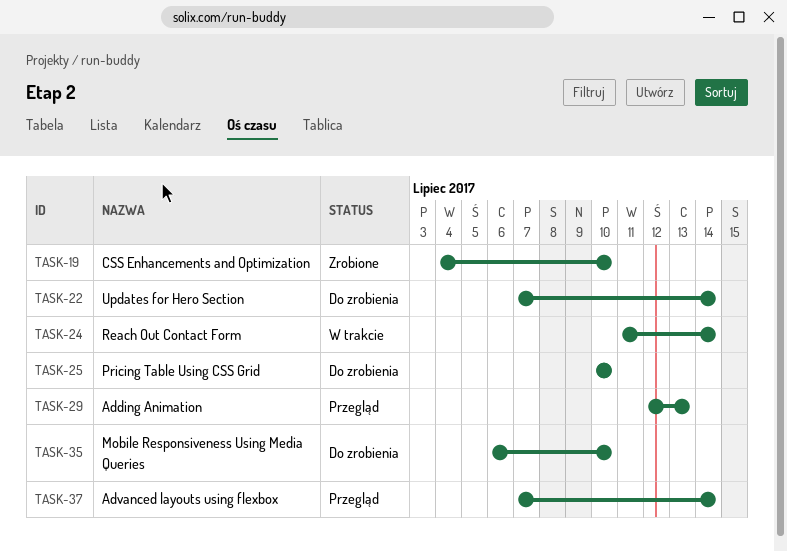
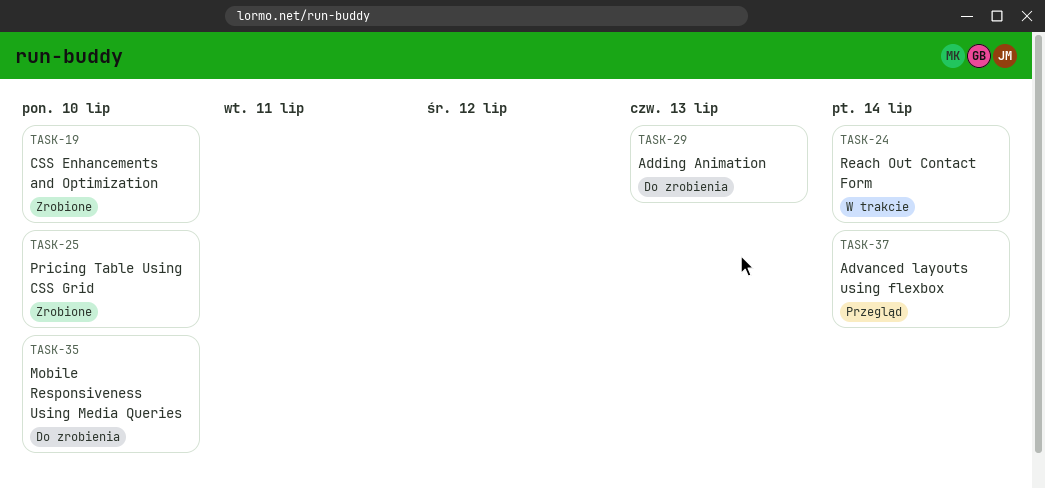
TASK-22: present -> none
TASK-25, status: Do zrobienia -> Zrobione
TASK-29, status: Przegląd -> Do zrobienia

